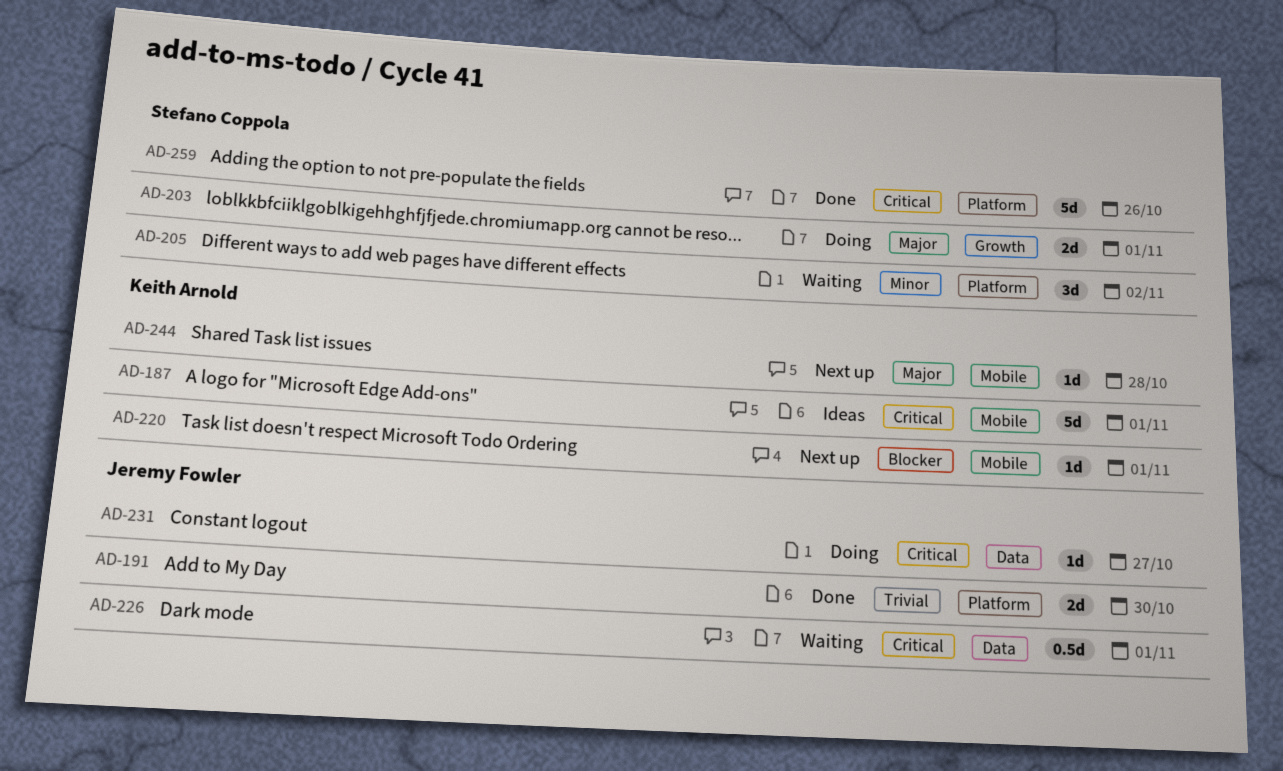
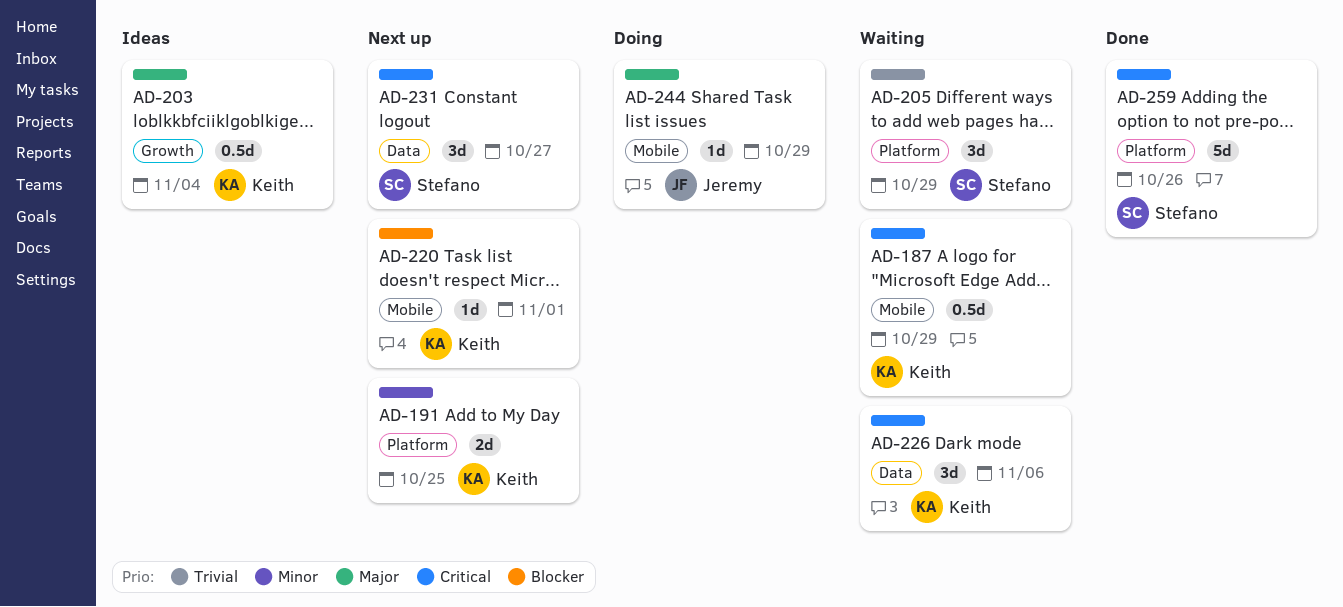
AD-187, status: Ideas -> Waiting
AD-187, estimate: 5d -> 0.5d
AD-187, due: Nov 1 -> Oct 29
AD-191, status: Done -> Next up
AD-191, owner: Jeremy Fowler -> Keith Arnold
AD-191, priority: Trivial -> Minor
AD-191, due: Oct 30 -> Oct 25
AD-203, status: Doing -> Ideas
AD-203, owner: Stefano Coppola -> Keith Arnold
AD-203, estimate: 2d -> 0.5d
AD-203, due: Nov 1 -> Nov 4
AD-205, priority: Minor -> Trivial
AD-205, due: Nov 2 -> Oct 29
AD-226, owner: Jeremy Fowler -> Keith Arnold
AD-226, estimate: 0.5d -> 3d
AD-226, due: Nov 1 -> Nov 6
AD-231, status: Doing -> Next up
AD-231, owner: Jeremy Fowler -> Stefano Coppola
AD-231, estimate: 1d -> 3d
AD-244, status: Next up -> Doing
AD-244, owner: Keith Arnold -> Jeremy Fowler
AD-244, due: Oct 28 -> Oct 29

